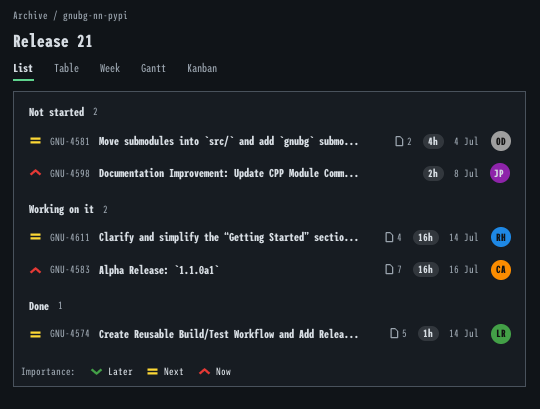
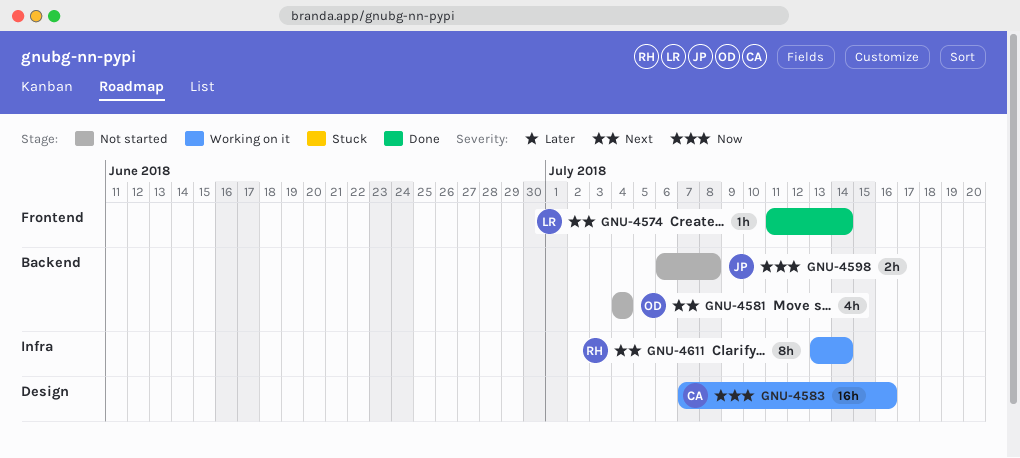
GNU-4611, estimate: 16h -> 8h

